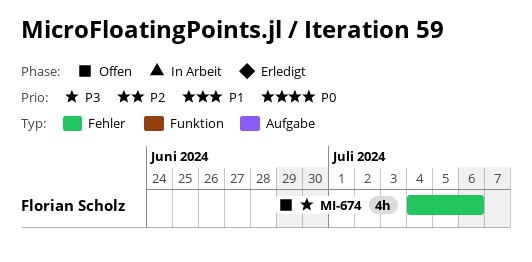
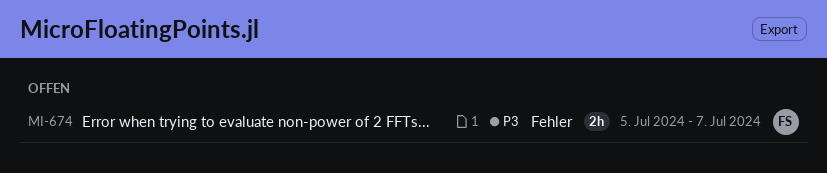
MI-674, estimate: 4h -> 2h
MI-674, start: Jul 4 -> Jul 5
MI-674, due: Jul 6 -> Jul 7

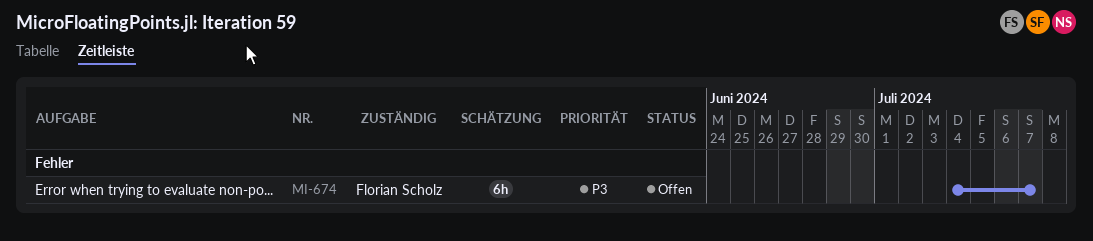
MI-674, estimate: 2h -> 6h
MI-674, start: Jul 5 -> Jul 4

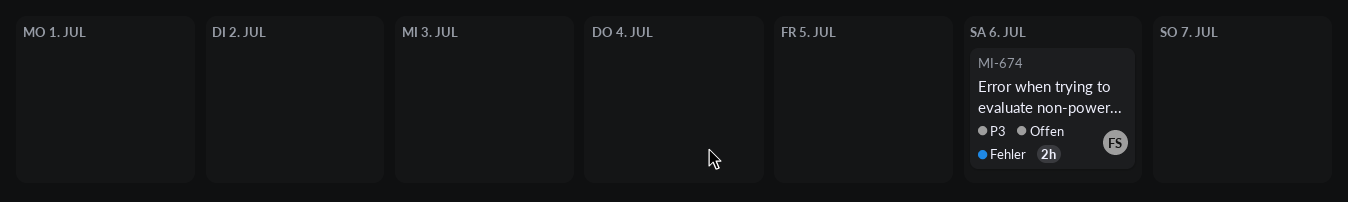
MI-674, estimate: 6h -> 2h
MI-674, due: Jul 7 -> Jul 6

